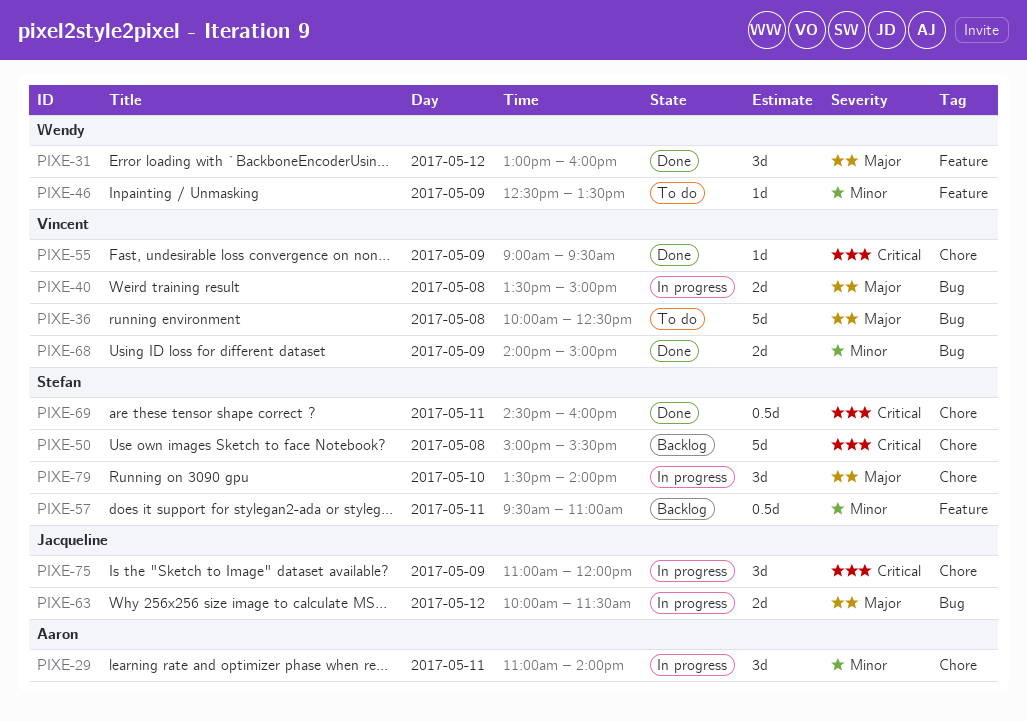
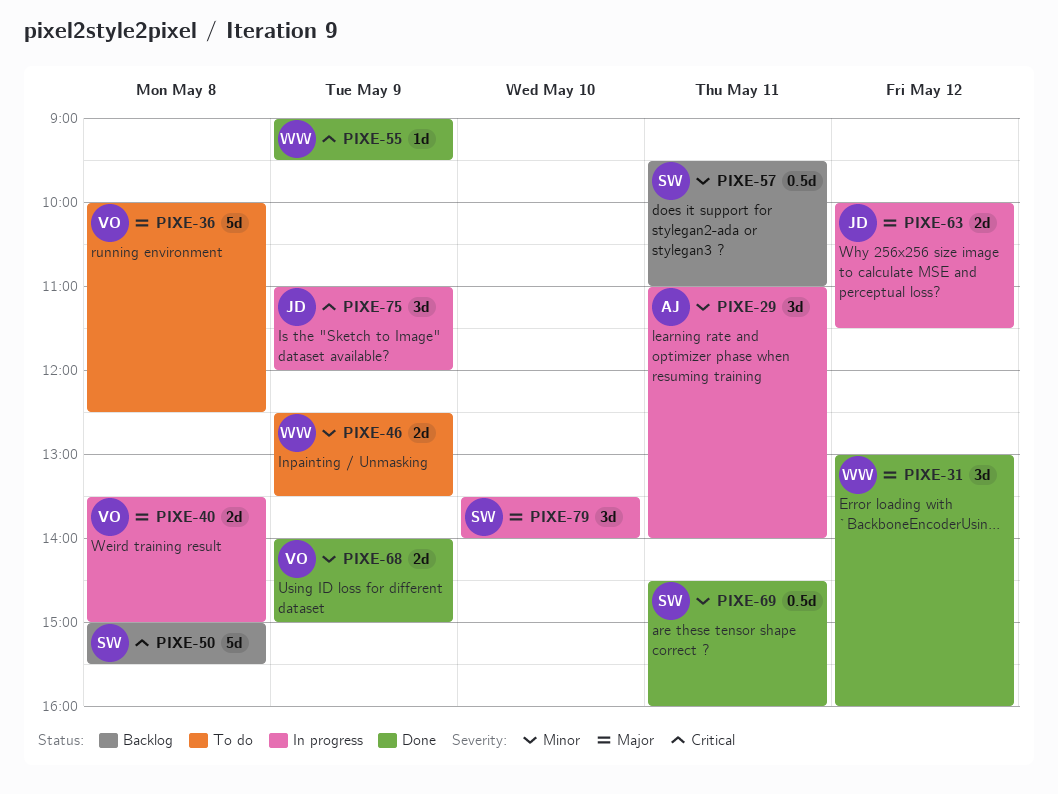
PIXE-46, estimate: 1d -> 2d
PIXE-55, owner: Vincent -> Wendy
PIXE-69, priority: Critical -> Minor

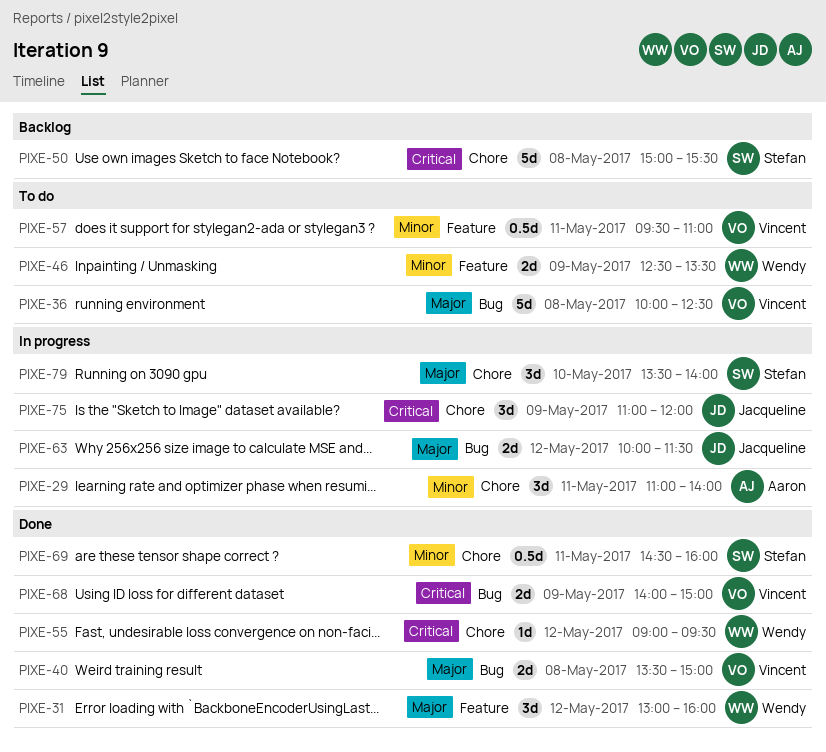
PIXE-40, status: In progress -> Done
PIXE-55, day: May 9 -> May 12
PIXE-57, status: Backlog -> To do
PIXE-57, owner: Stefan -> Vincent
PIXE-68, priority: Minor -> Critical

